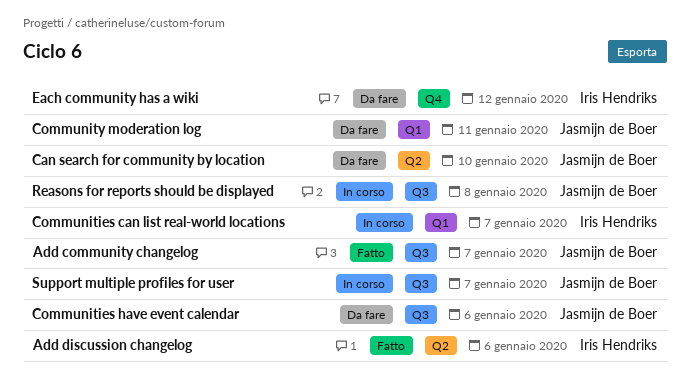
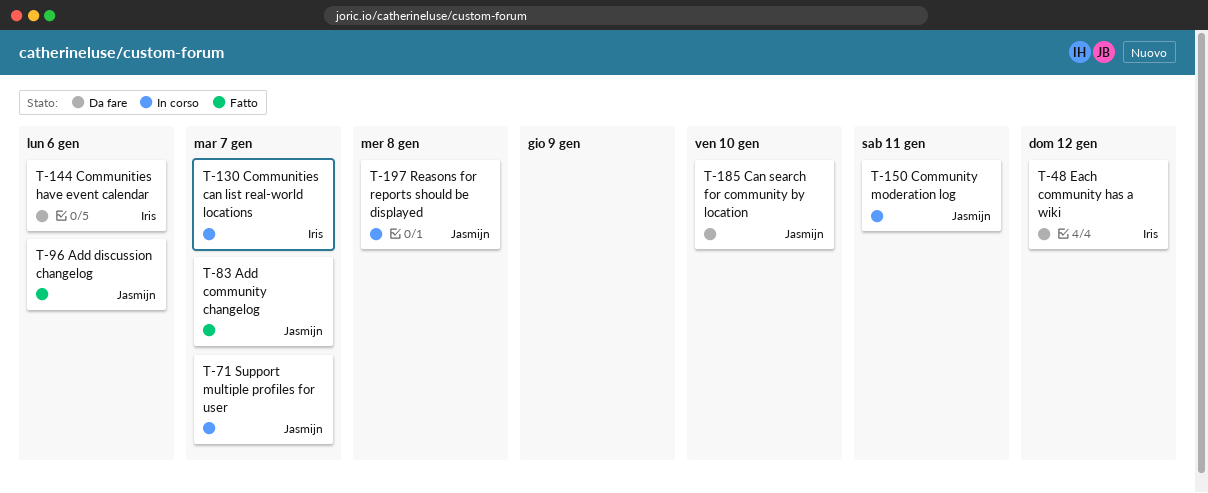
Add discussion changelog, owner: Iris Hendriks -> Jasmijn de Boer
Communities have event calendar, owner: Jasmijn de Boer -> Iris Hendriks
Community moderation log, status: Da fare -> In corso

